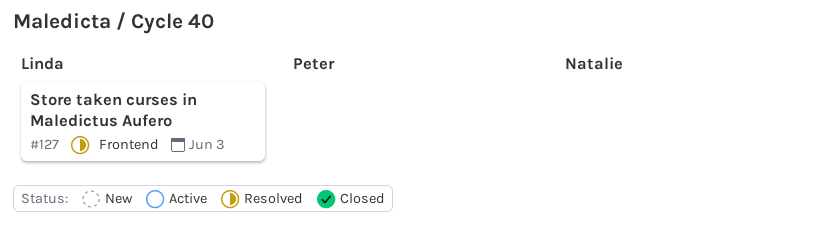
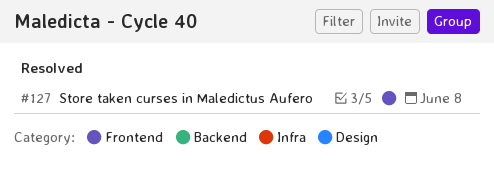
#127, due: Jun 3 -> Jun 8

